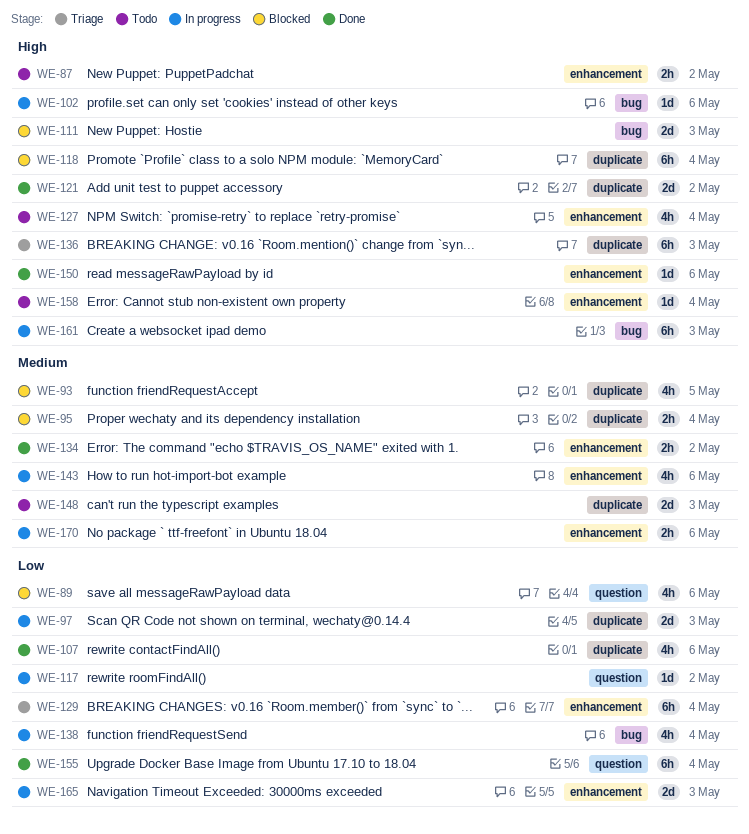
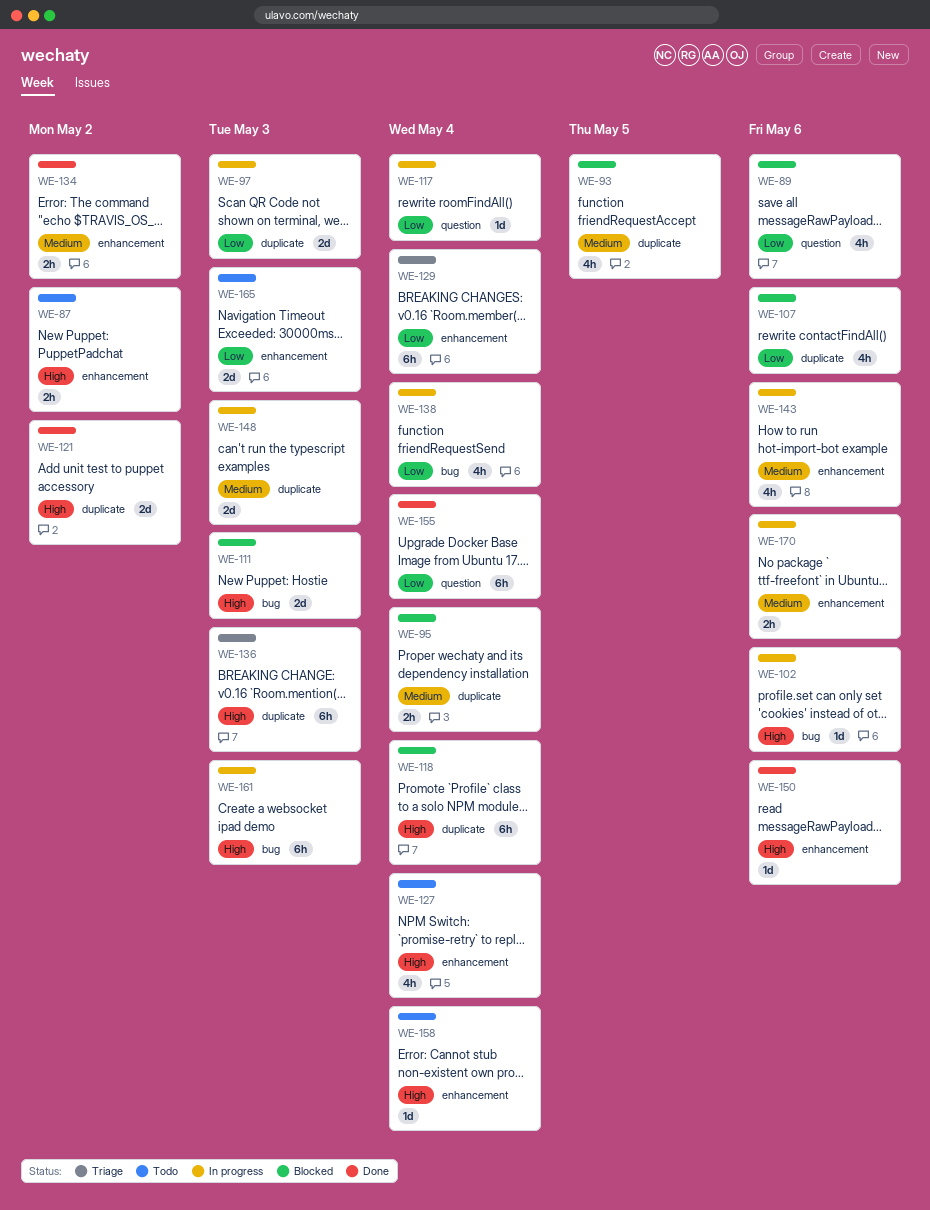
WE-107, status: Done -> Blocked
WE-117, due: May 2 -> May 4
WE-148, status: Todo -> In progress
WE-165, status: In progress -> Todo

